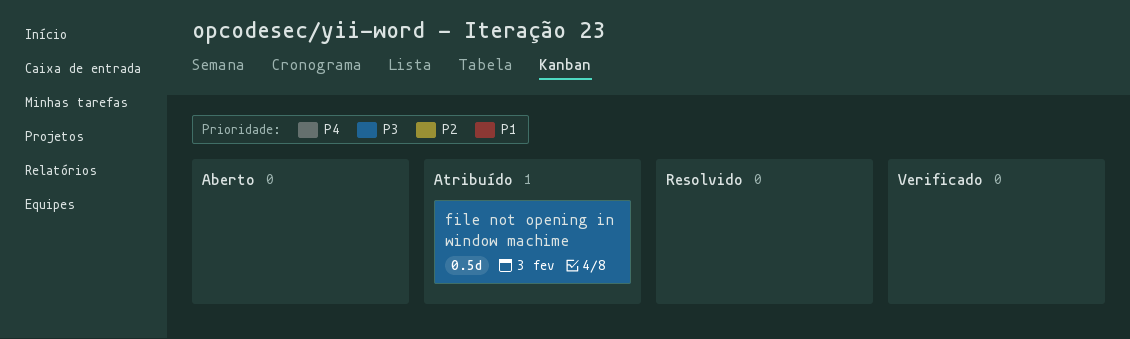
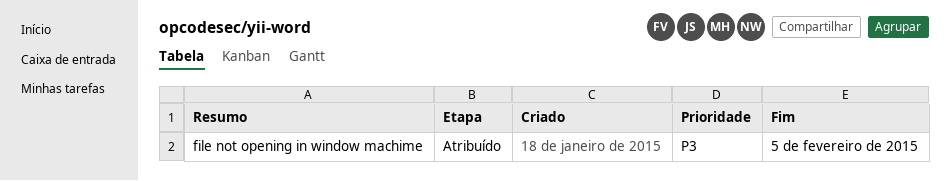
file not opening in window machime, due: Feb 3 -> Feb 5

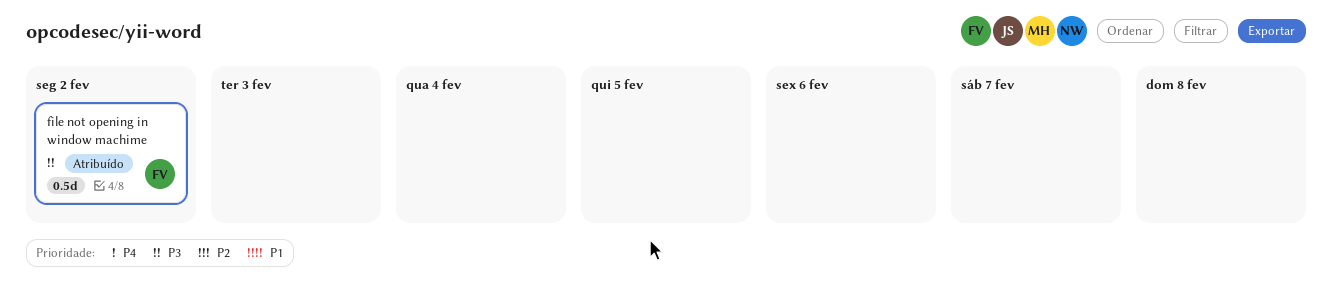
file not opening in window machime, due: Feb 5 -> Feb 2

